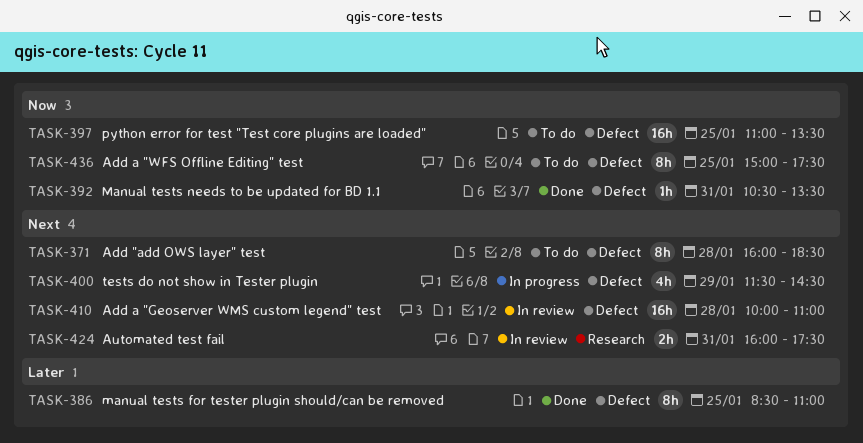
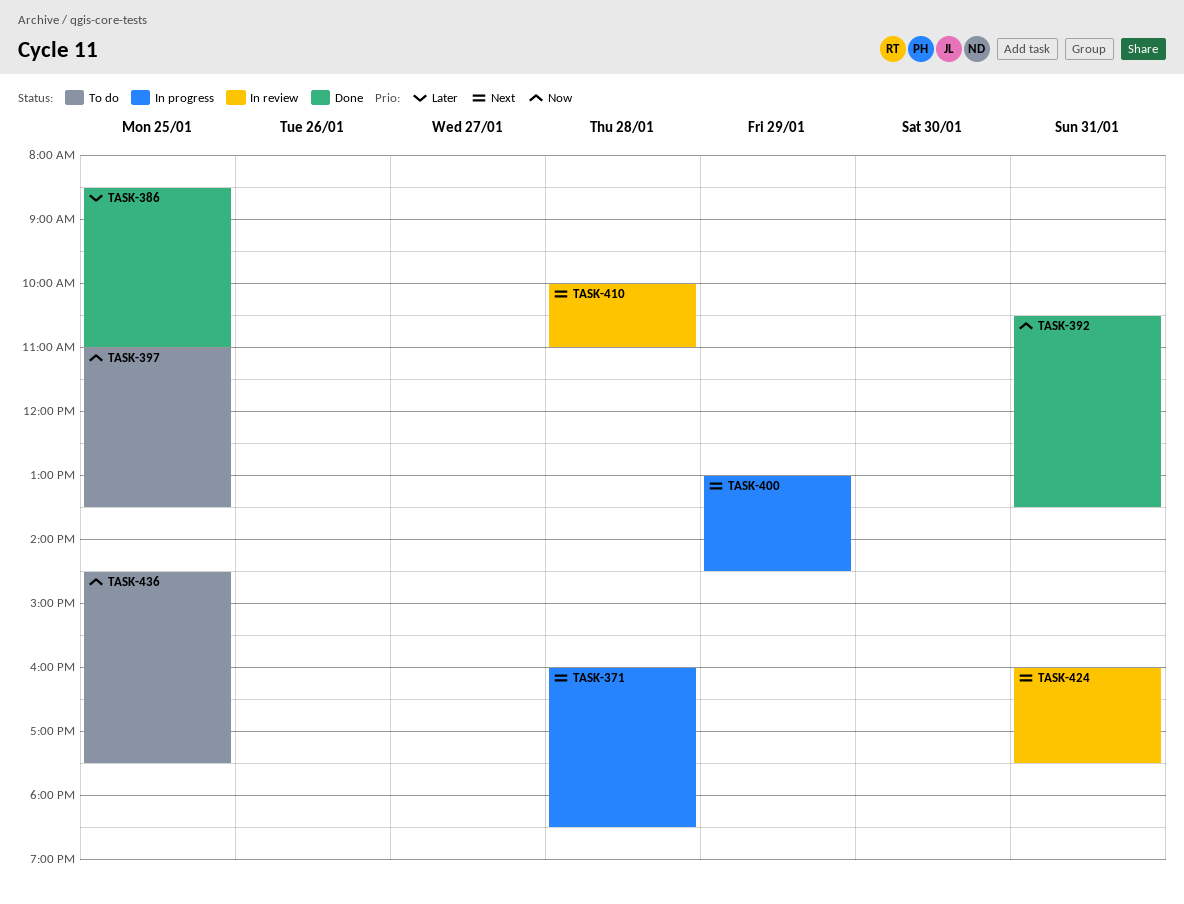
TASK-371, status: To do -> In progress
TASK-400, begins: 11:30 -> 13:00
TASK-436, begins: 15:00 -> 14:30

